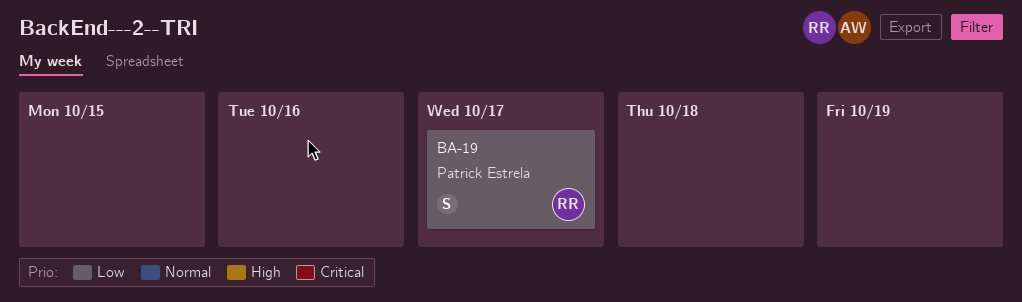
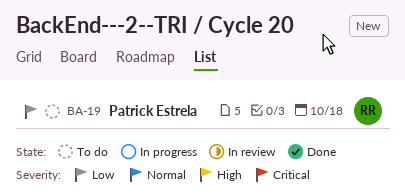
BA-19, due: Oct 17 -> Oct 18

